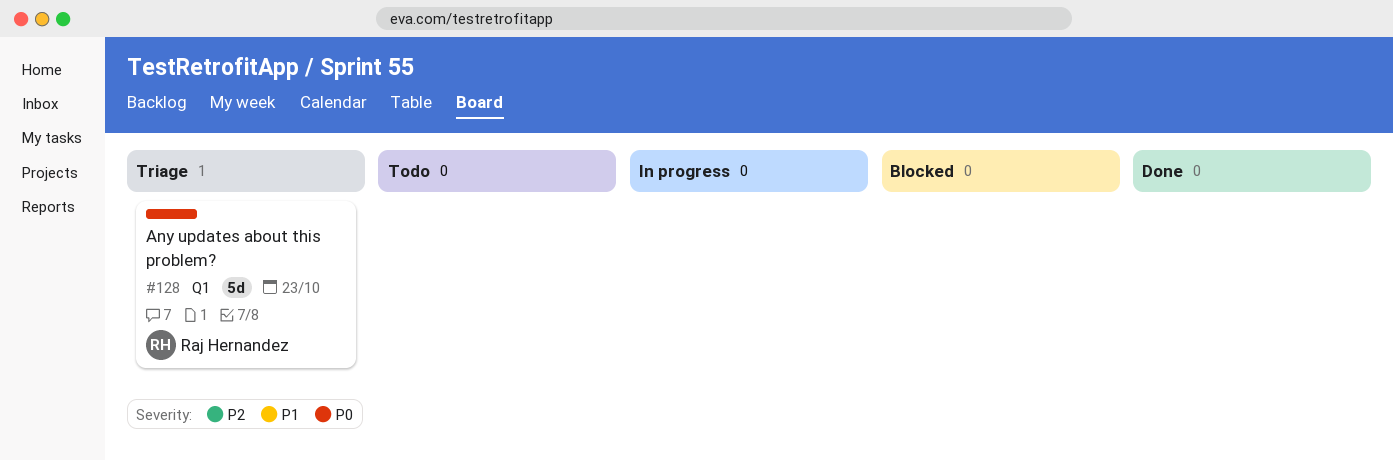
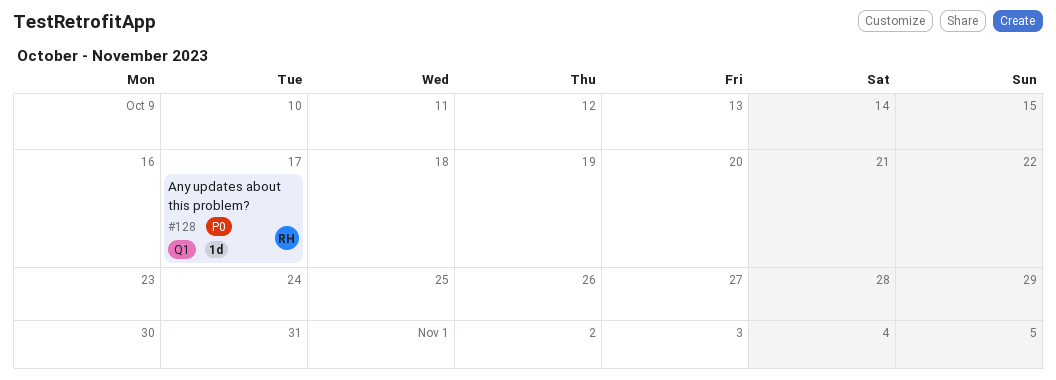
#128, estimate: 5d -> 1d
#128, due: Oct 23 -> Oct 17

